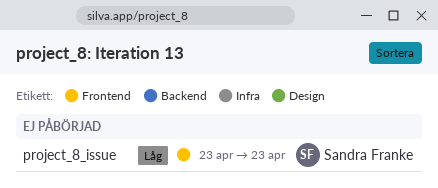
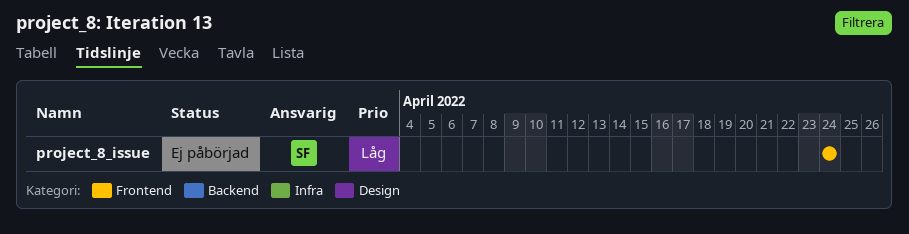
project_8_issue, start: Apr 23 -> Apr 24
project_8_issue, due: Apr 23 -> Apr 24

